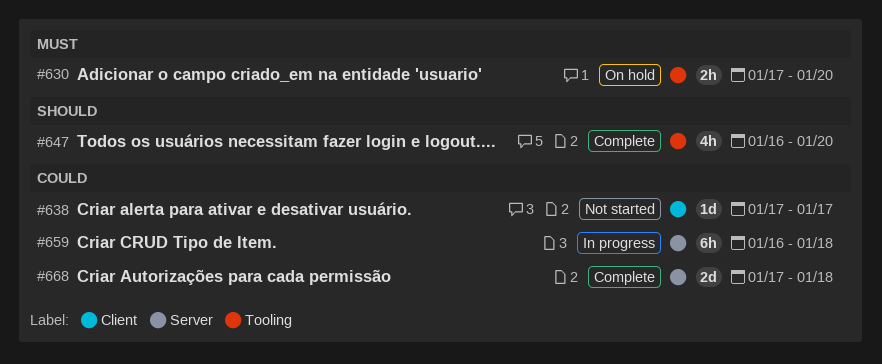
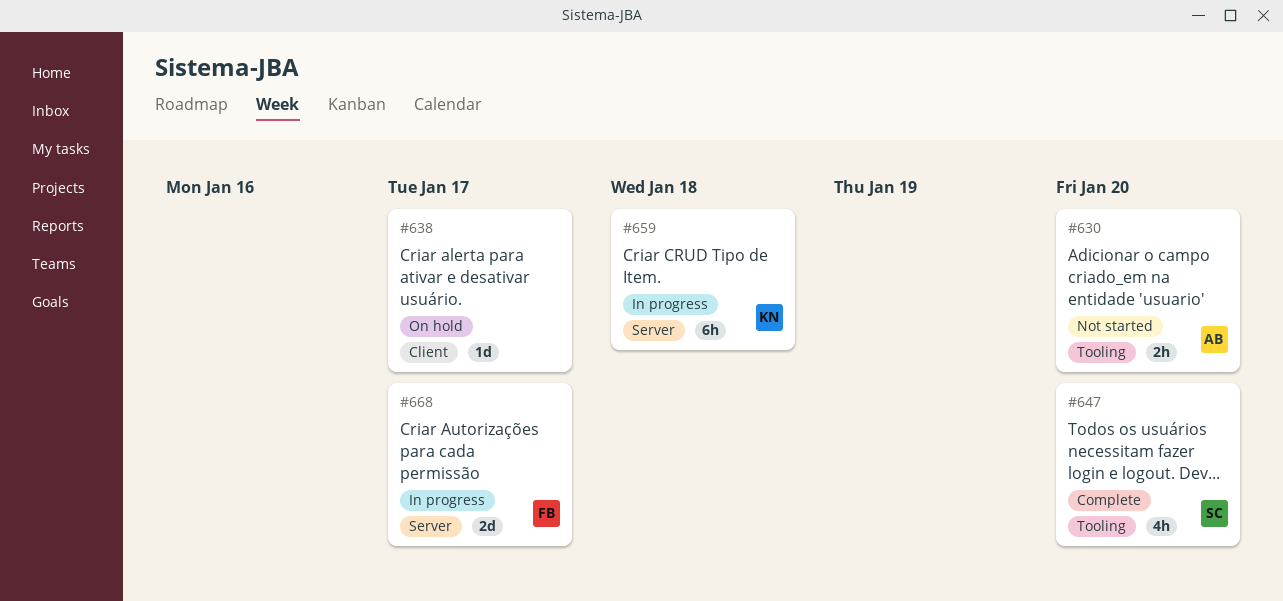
#630, status: On hold -> Not started
#638, status: Not started -> On hold
#668, status: Complete -> In progress
#668, due: Jan 18 -> Jan 17

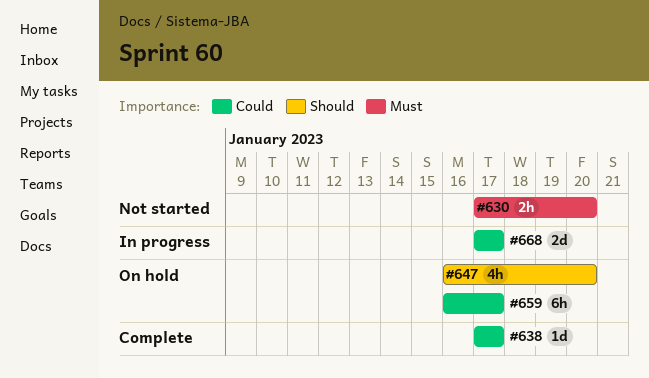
#638, status: On hold -> Complete
#647, status: Complete -> On hold
#659, status: In progress -> On hold
#659, due: Jan 18 -> Jan 17

